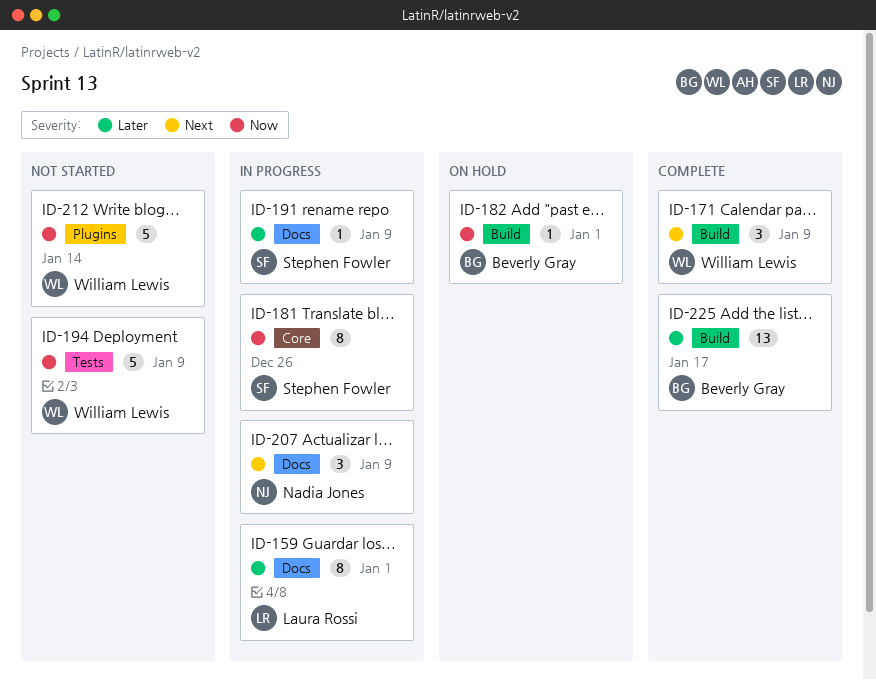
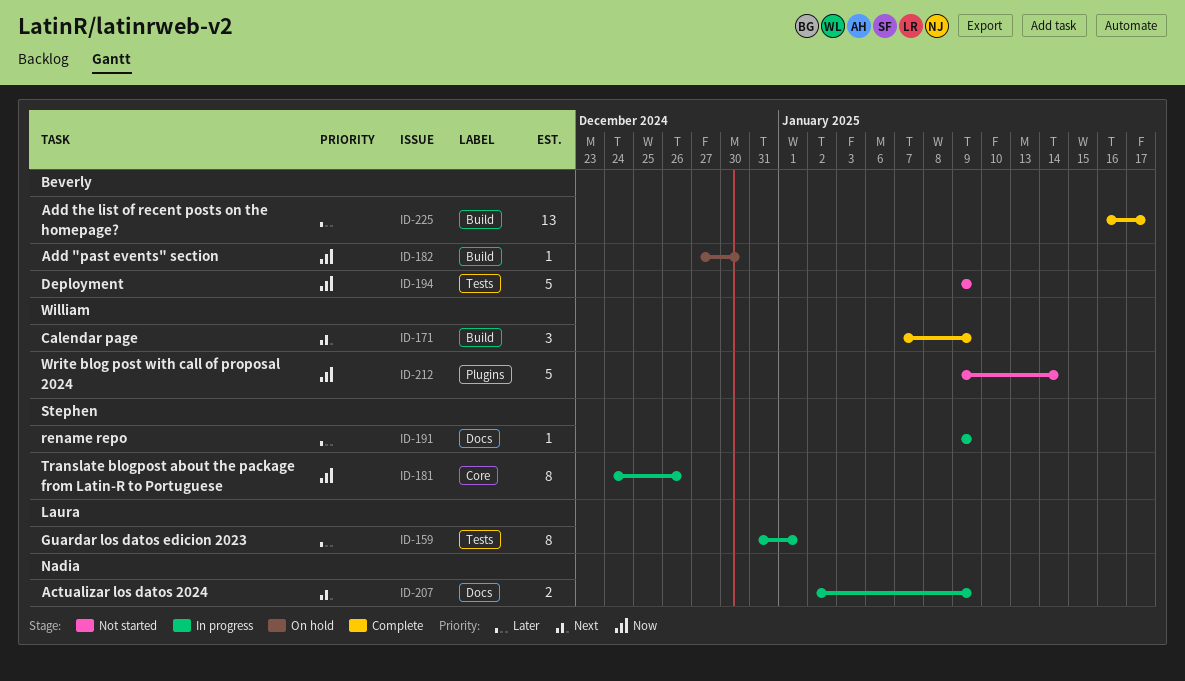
ID-159, label: Docs -> Tests
ID-182, due: Jan 1 -> Dec 30
ID-194, owner: William Lewis -> Beverly Gray
ID-207, estimate: 3 -> 2

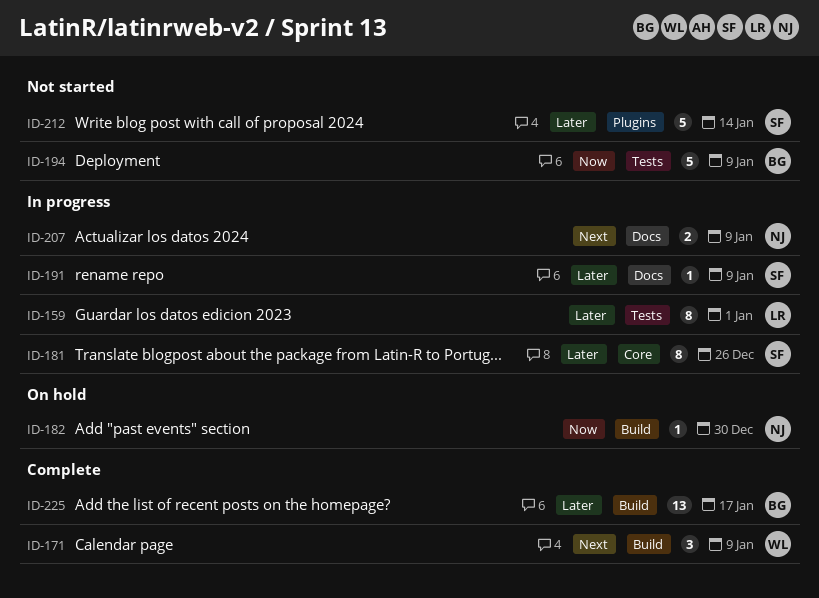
ID-181, priority: Now -> Later
ID-182, owner: Beverly -> Nadia
ID-212, owner: William -> Stephen
ID-212, priority: Now -> Later

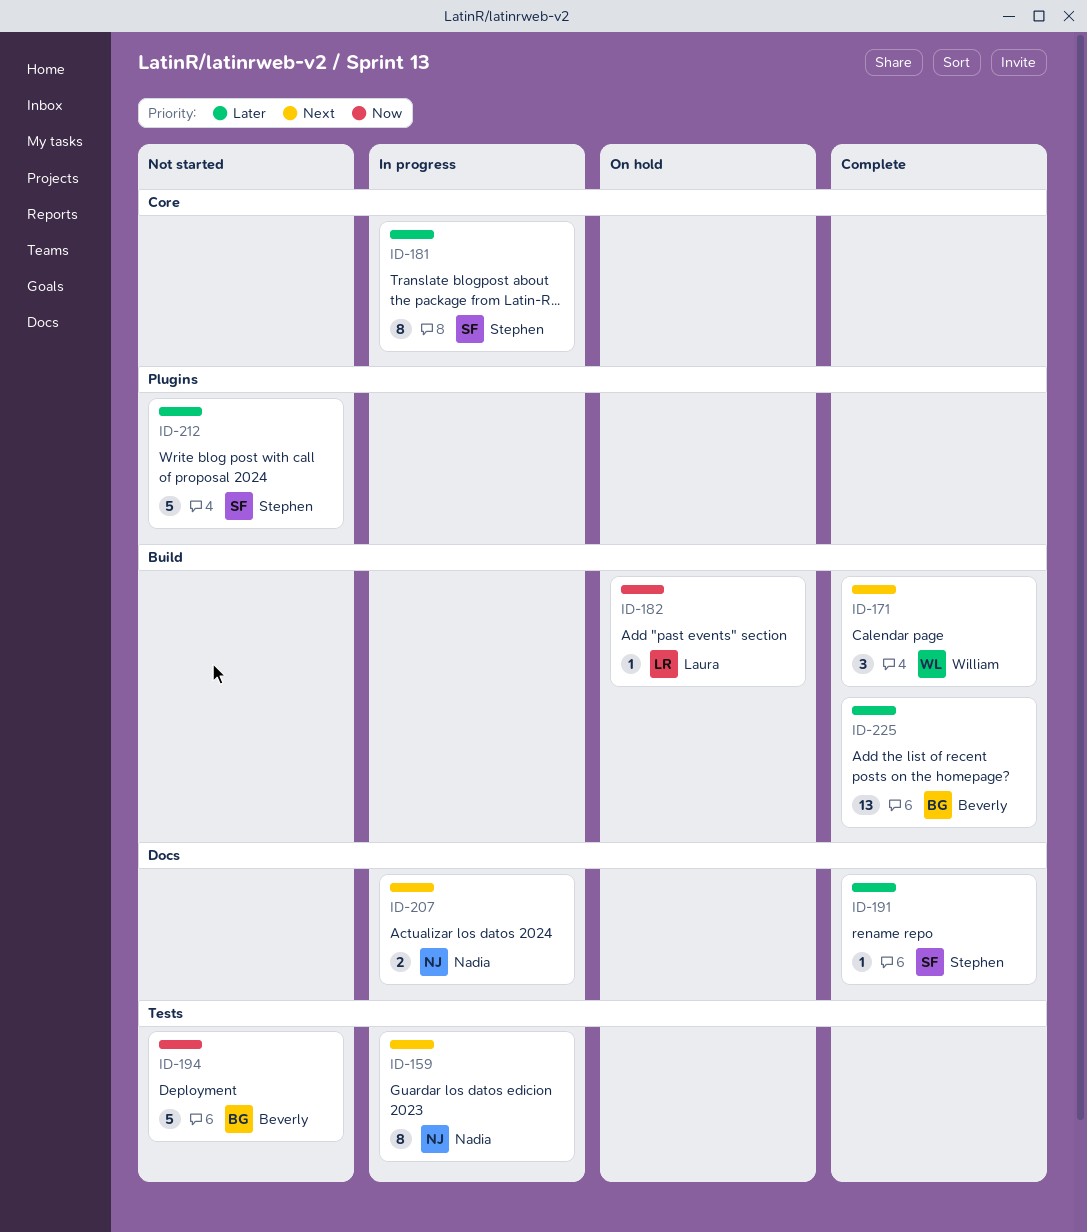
ID-159, owner: Laura -> Nadia
ID-159, priority: Later -> Next
ID-182, owner: Nadia -> Laura
ID-191, status: In progress -> Complete

